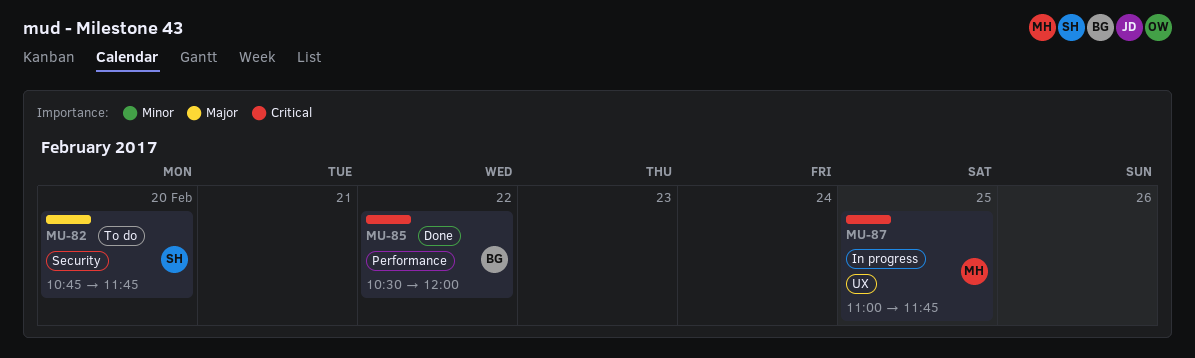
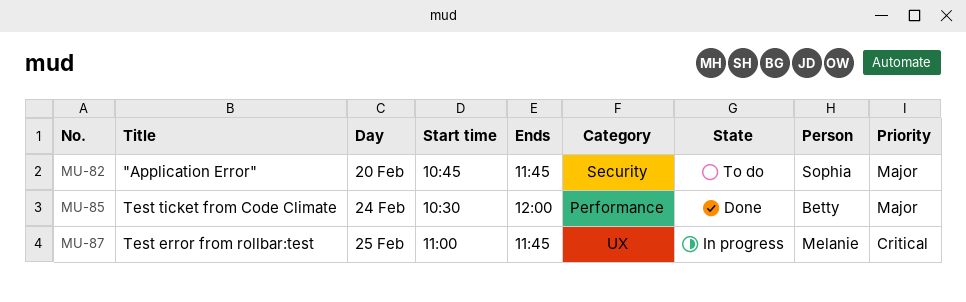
MU-85, priority: Critical -> Major
MU-85, day: Feb 22 -> Feb 24

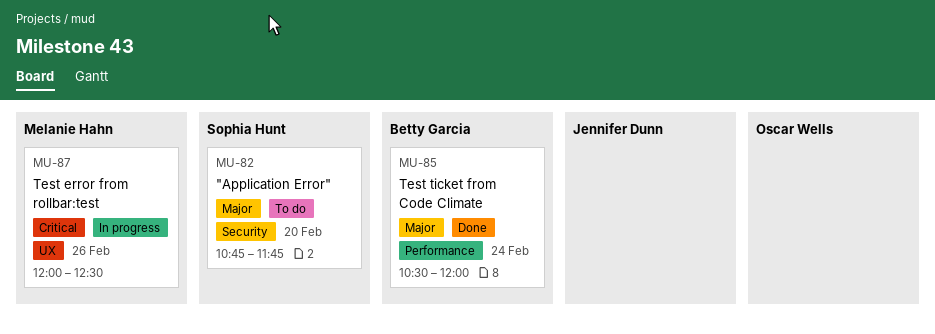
MU-87, day: Feb 25 -> Feb 26
MU-87, begins: 11:00 -> 12:00
MU-87, ends: 11:45 -> 12:30

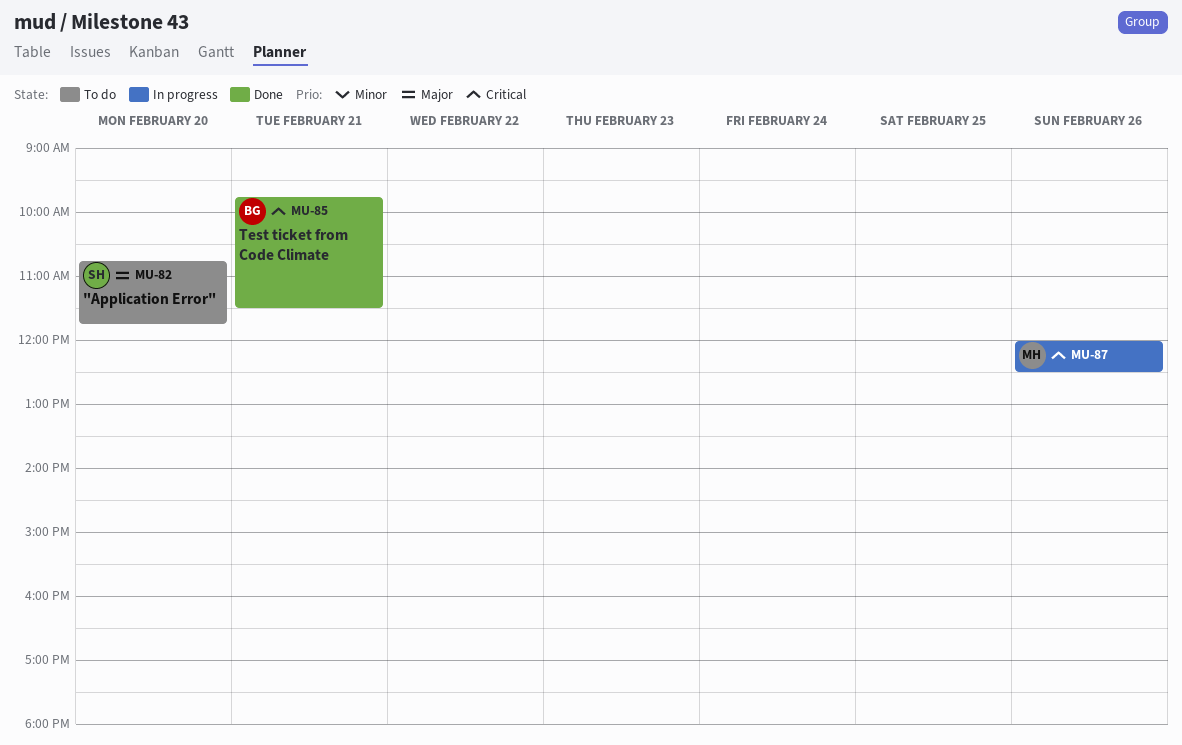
MU-85, priority: Major -> Critical
MU-85, day: Feb 24 -> Feb 21
MU-85, begins: 10:30 -> 09:45
MU-85, ends: 12:00 -> 11:30

